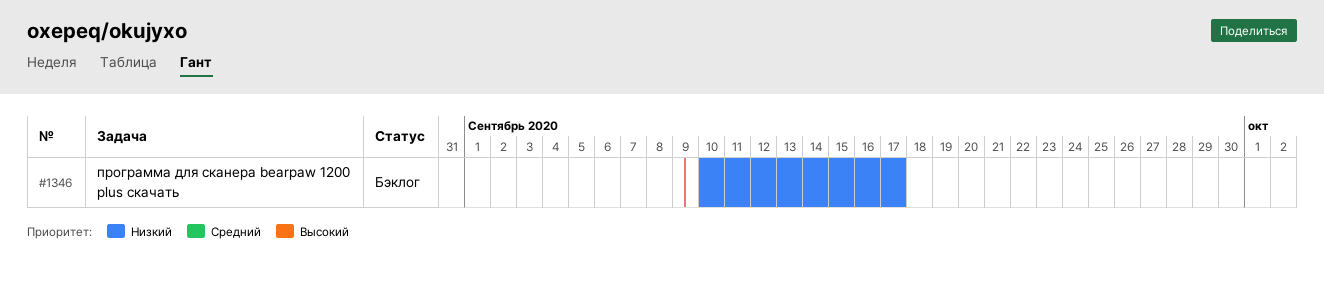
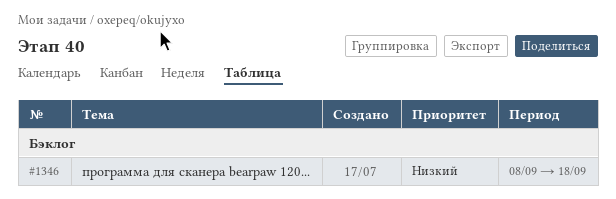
#1346, start: Sep 10 -> Sep 8
#1346, due: Sep 17 -> Sep 18

